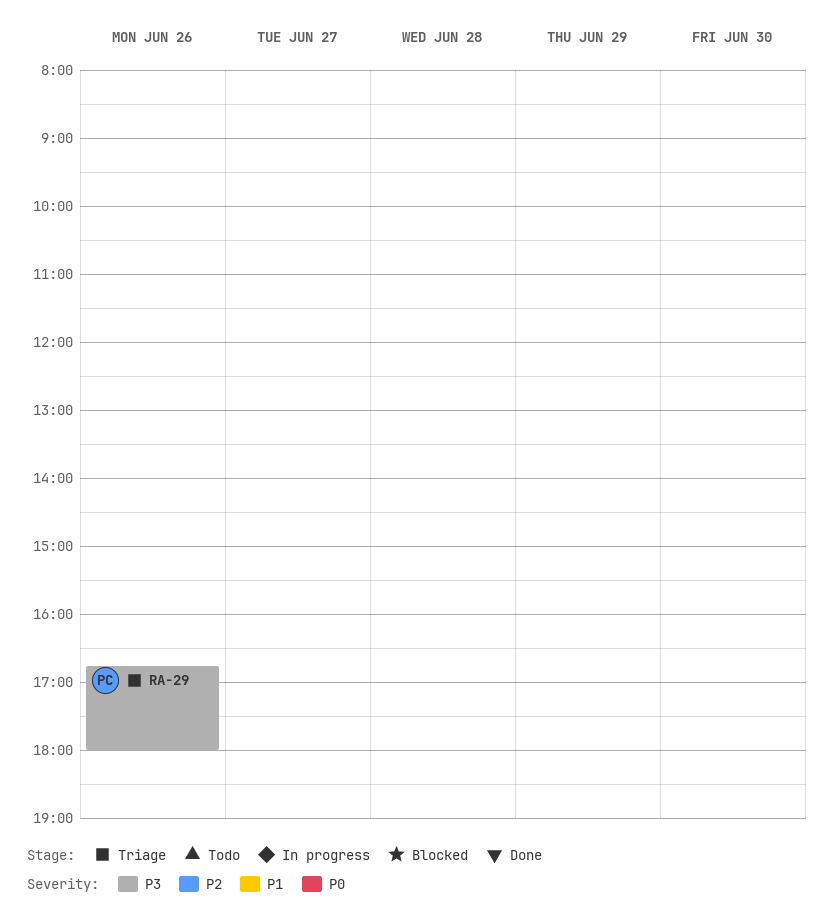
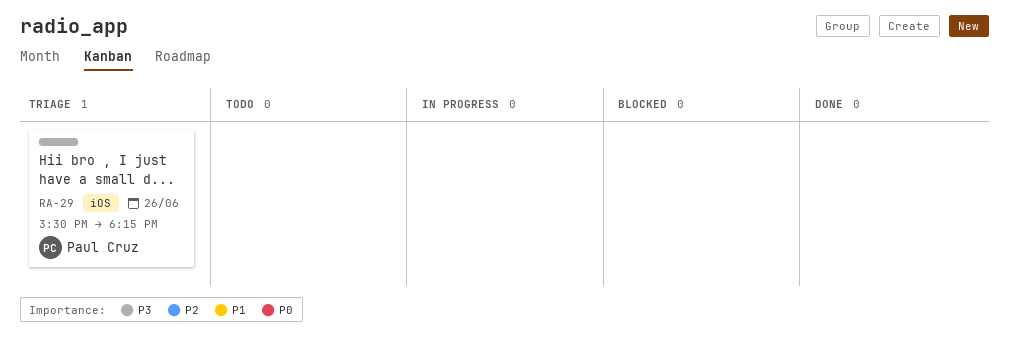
RA-29, begins: 16:45 -> 15:30
RA-29, ends: 18:00 -> 18:15

